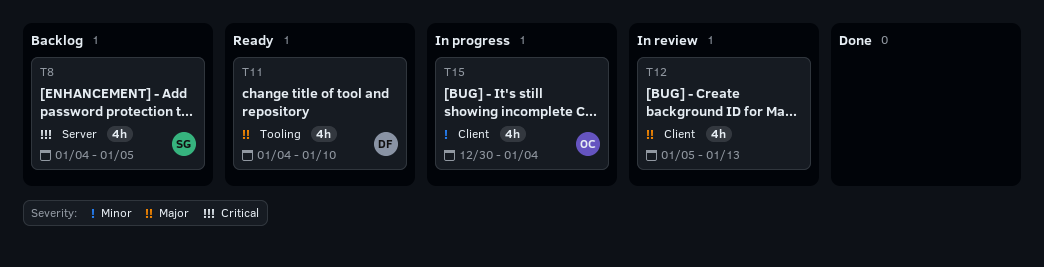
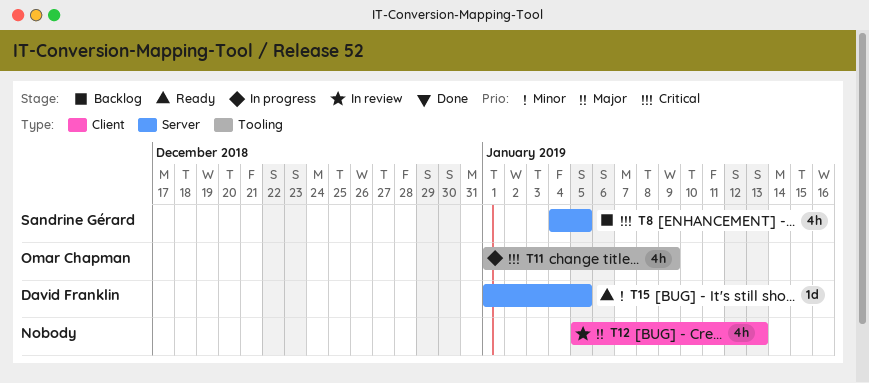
T11, status: Ready -> In progress
T11, owner: David Franklin -> Omar Chapman
T11, priority: Major -> Critical
T11, start: Jan 4 -> Jan 1
T11, due: Jan 10 -> Jan 9
T15, status: In progress -> Ready
T15, owner: Omar Chapman -> David Franklin
T15, label: Client -> Server
T15, estimate: 4h -> 1d
T15, start: Dec 30 -> Jan 1
T15, due: Jan 4 -> Jan 5

